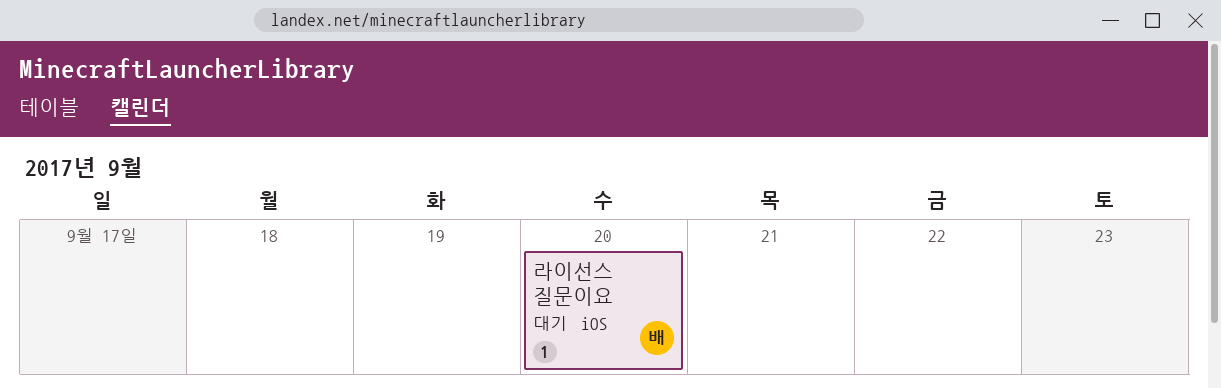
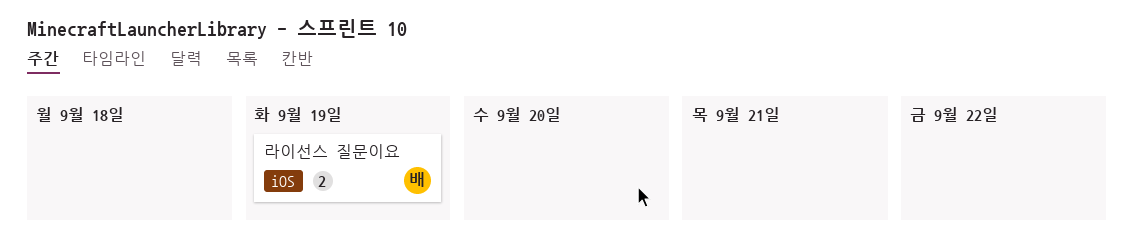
라이선스 질문이요, estimate: 1 -> 2
라이선스 질문이요, due: Sep 20 -> Sep 19

